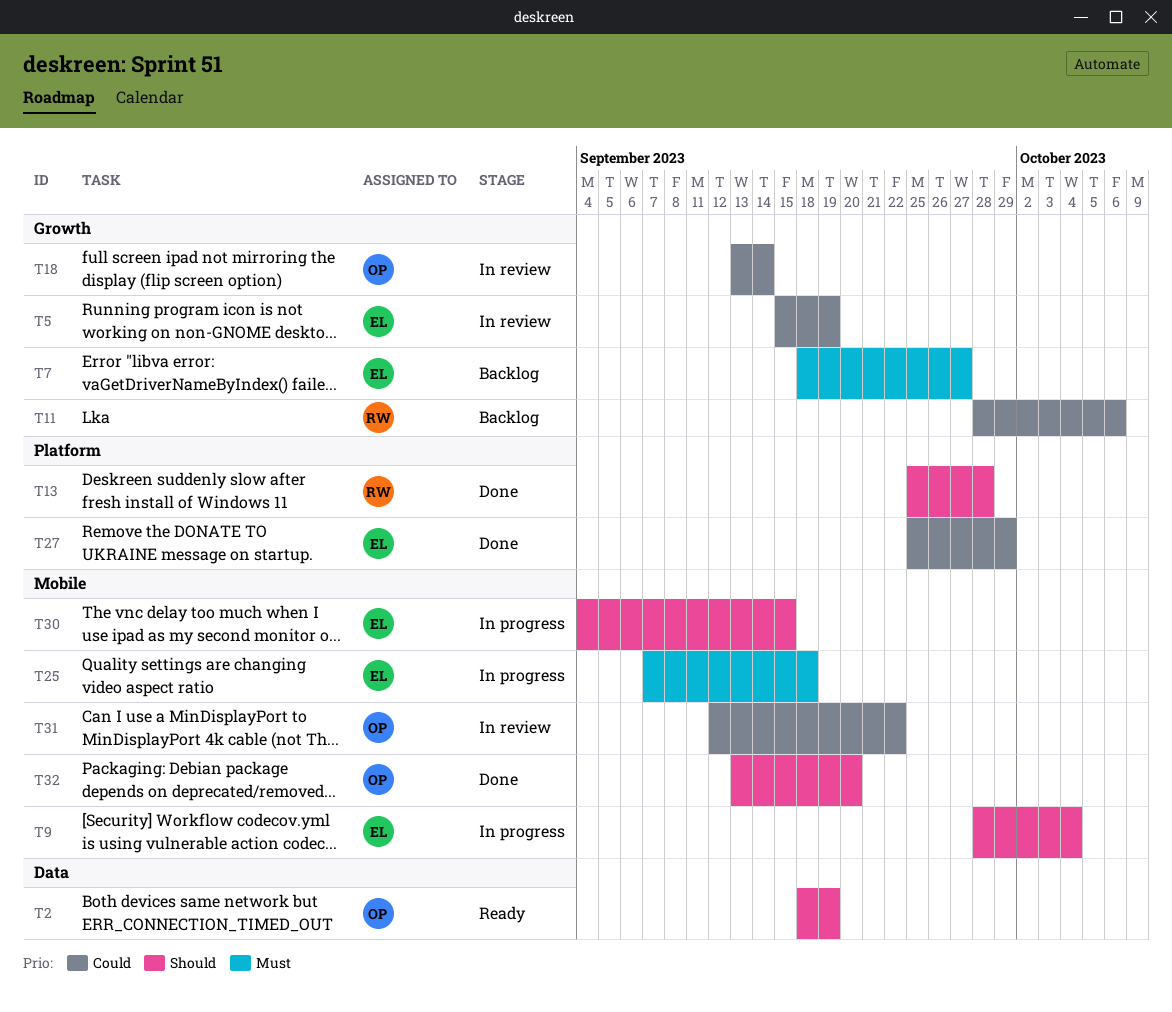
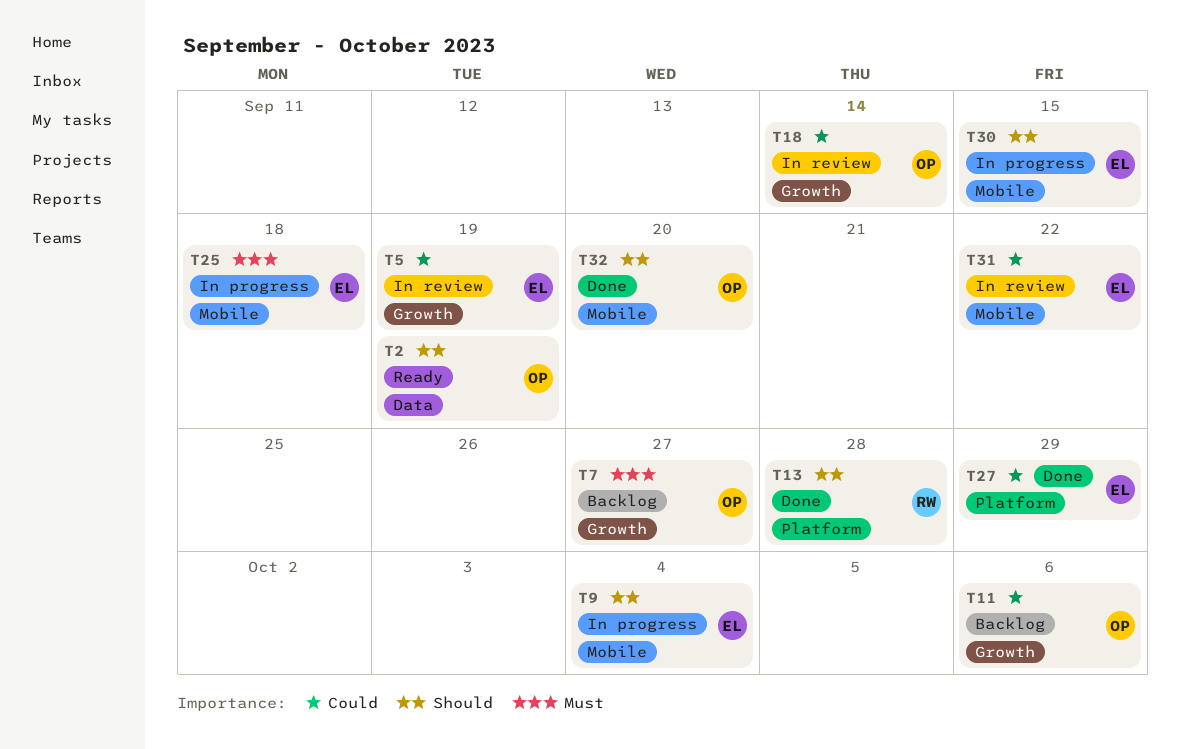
T7, owner: EL -> OP
T11, owner: RW -> OP
T31, owner: OP -> EL

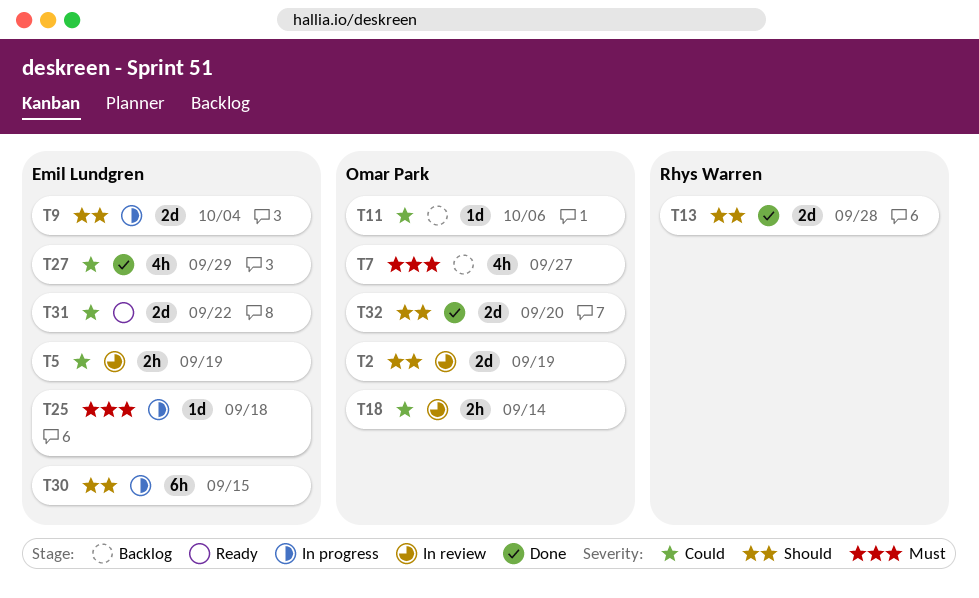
T2, status: Ready -> In review
T31, status: In review -> Ready

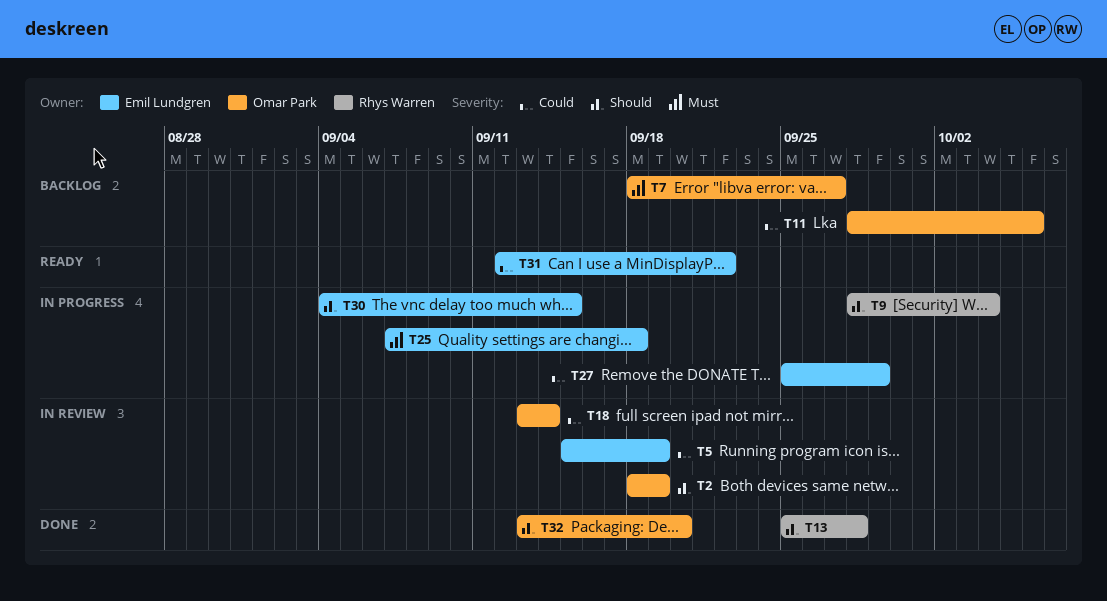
T9, owner: Emil Lundgren -> Rhys Warren
T27, status: Done -> In progress

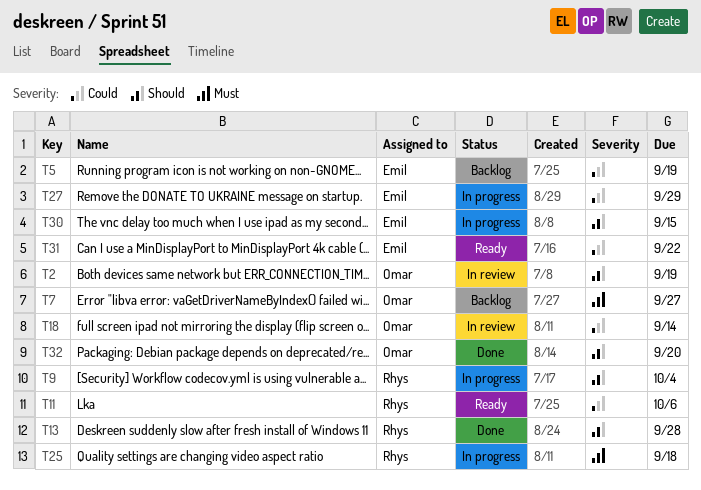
T5, status: In review -> Backlog
T11, status: Backlog -> Ready
T11, owner: Omar Park -> Rhys Warren
T25, owner: Emil Lundgren -> Rhys Warren

